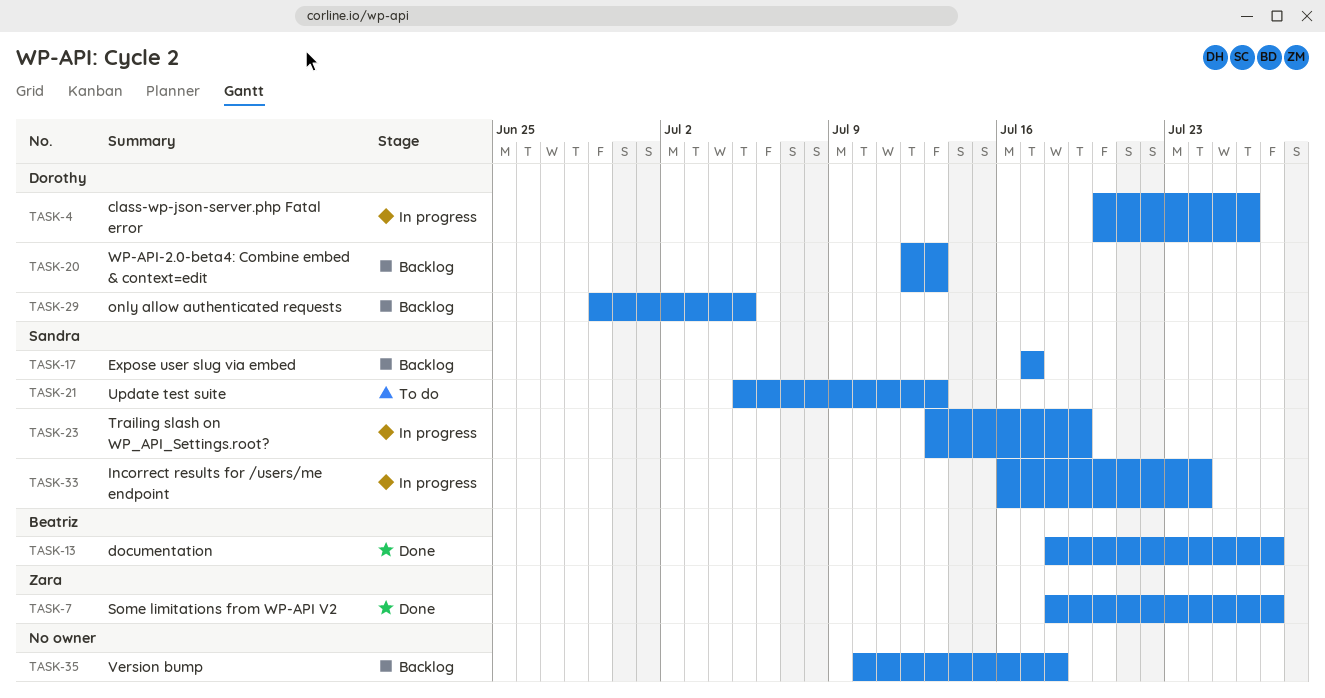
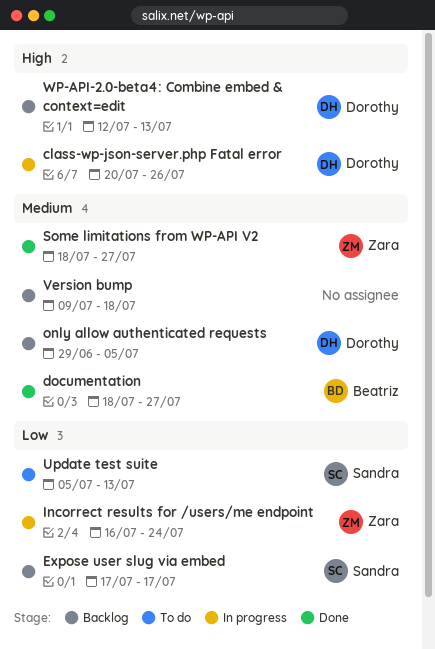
Incorrect results for /users/me endpoint, owner: Sandra -> Zara
Trailing slash on WP_API_Settings.root?: present -> none
Version bump, start: Jul 10 -> Jul 9

